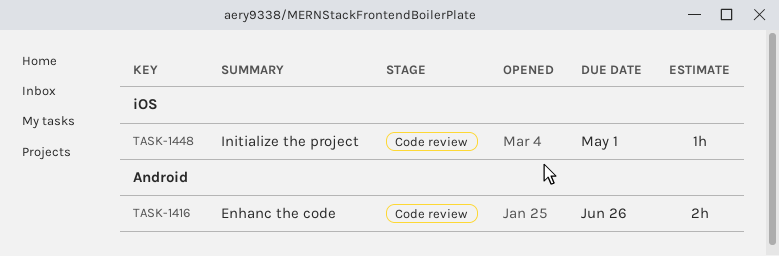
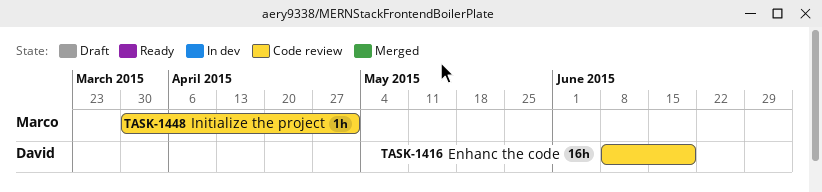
TASK-1416, estimate: 2h -> 16h
TASK-1416, due: Jun 26 -> Jun 19

